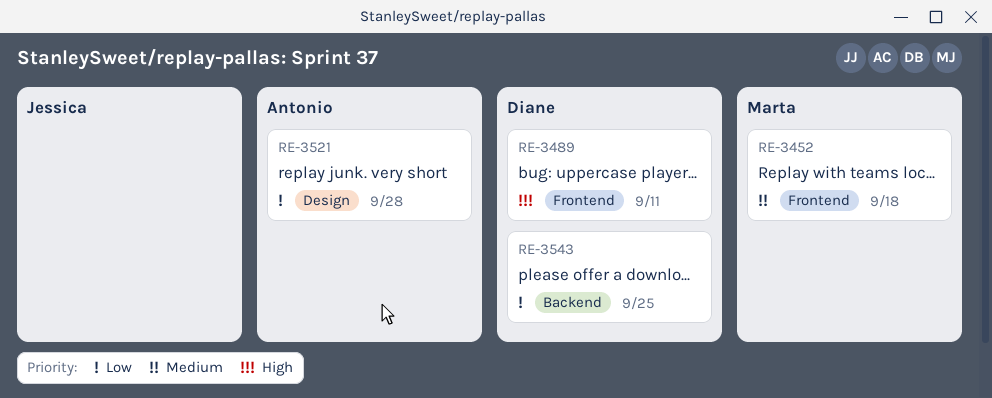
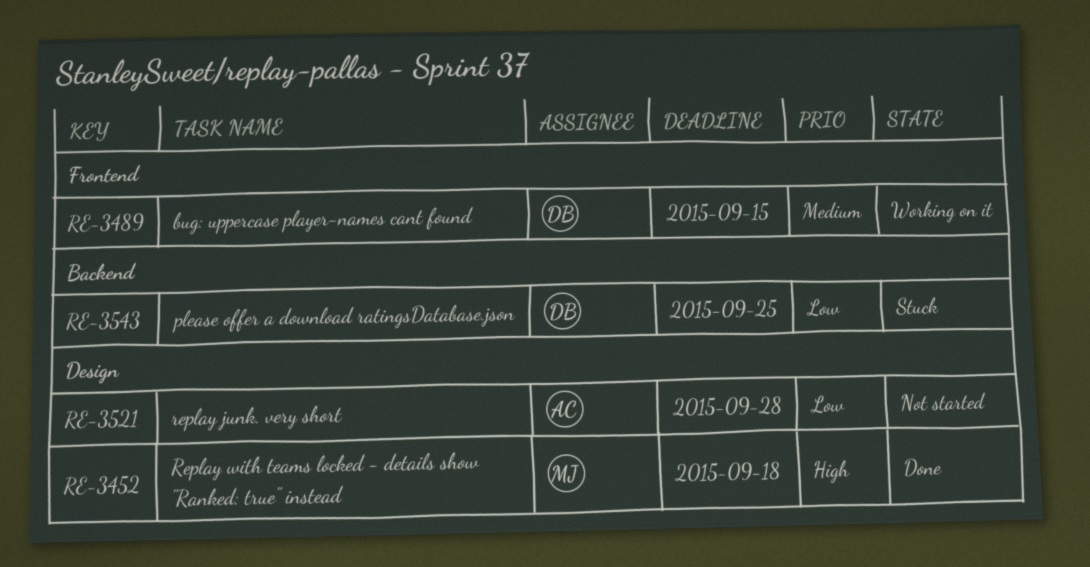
RE-3452, priority: Medium -> High
RE-3452, label: Frontend -> Design
RE-3489, priority: High -> Medium
RE-3489, due: Sep 11 -> Sep 15

